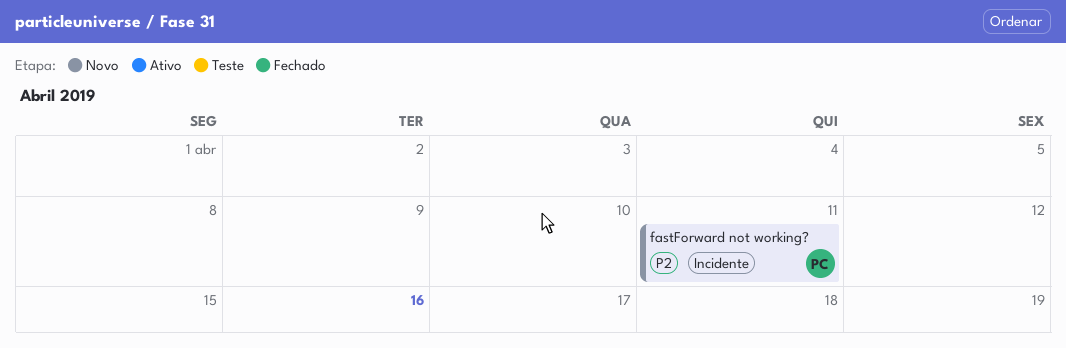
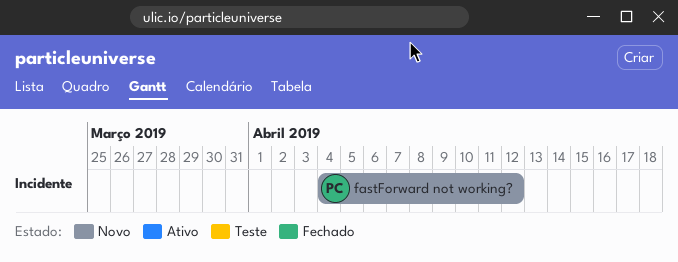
fastForward not working?, due: Apr 11 -> Apr 12

